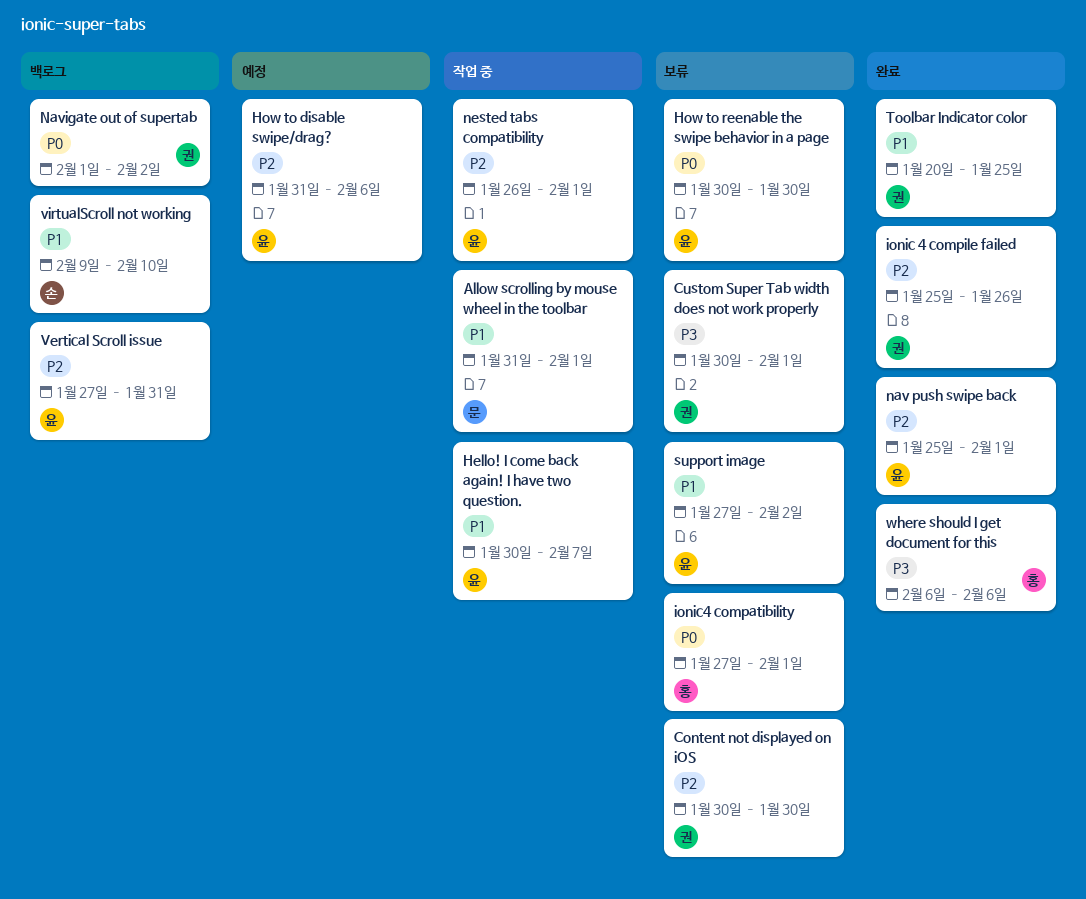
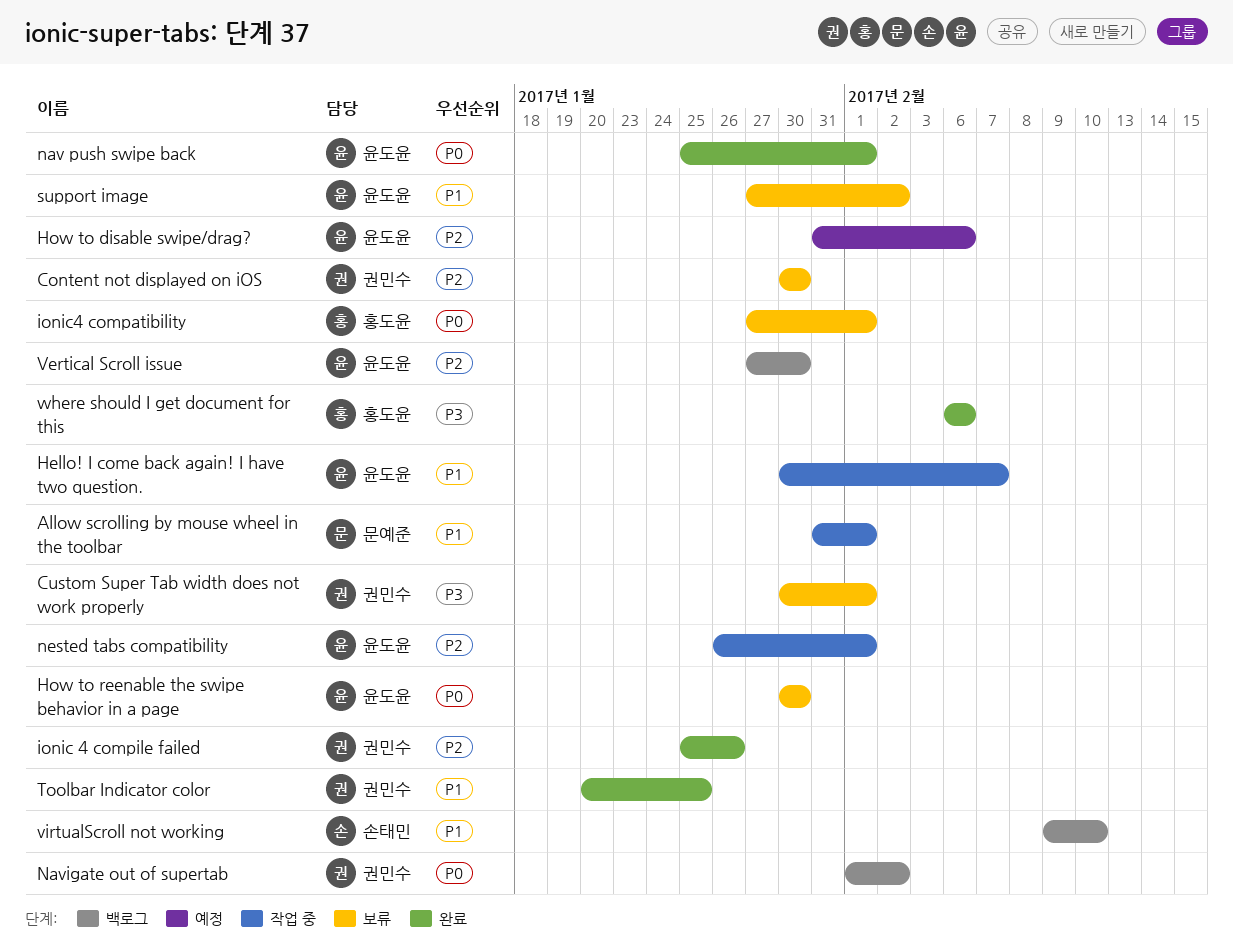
nav push swipe back, priority: P2 -> P0
Vertical Scroll issue, due: Jan 31 -> Jan 30

